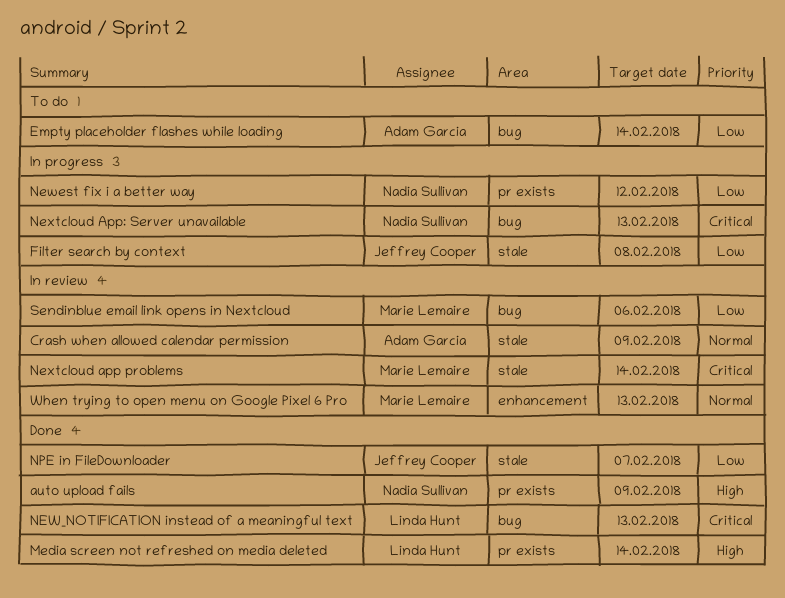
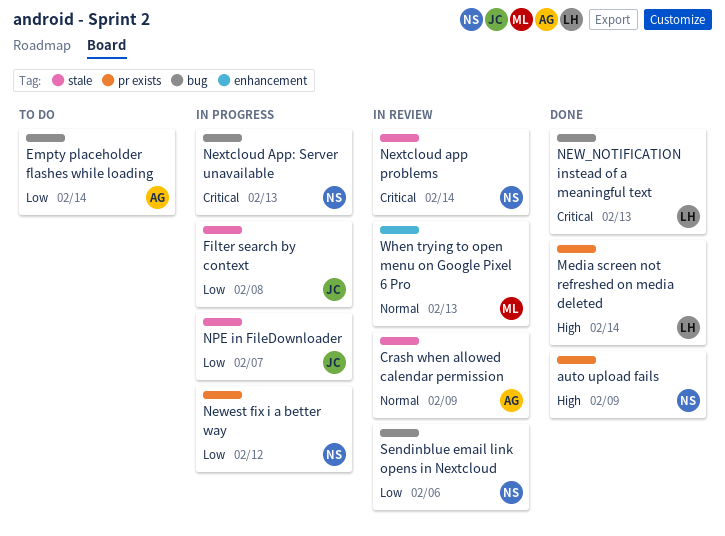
Nextcloud app problems, owner: Marie Lemaire -> Nadia Sullivan
NPE in FileDownloader, status: Done -> In progress
Sendinblue email link opens in Nextcloud, owner: Marie Lemaire -> Nadia Sullivan

